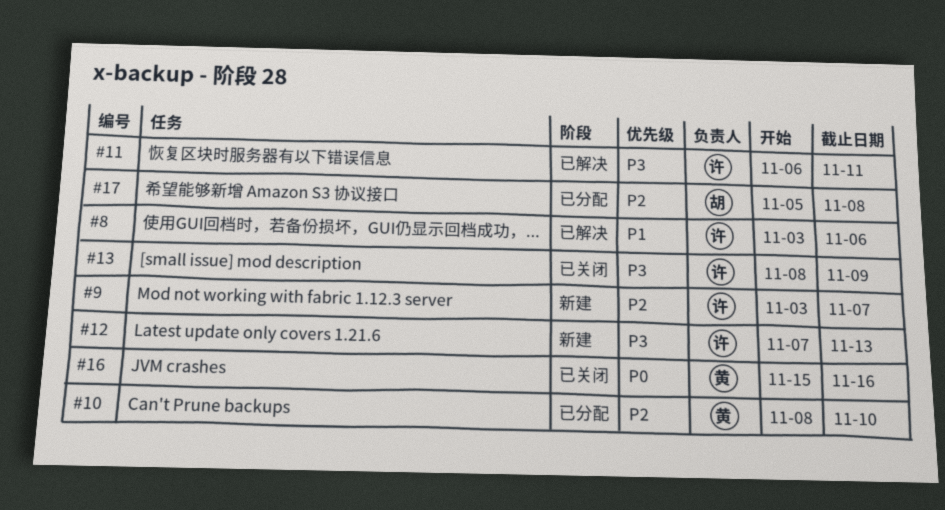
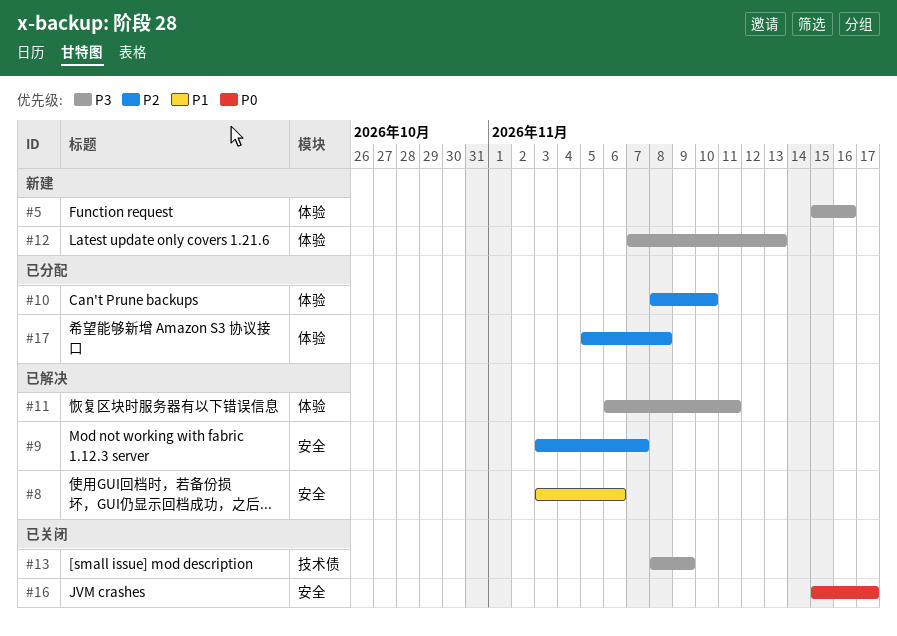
#5: none -> present
#9, status: 新建 -> 已解决
#16, due: Nov 16 -> Nov 17

